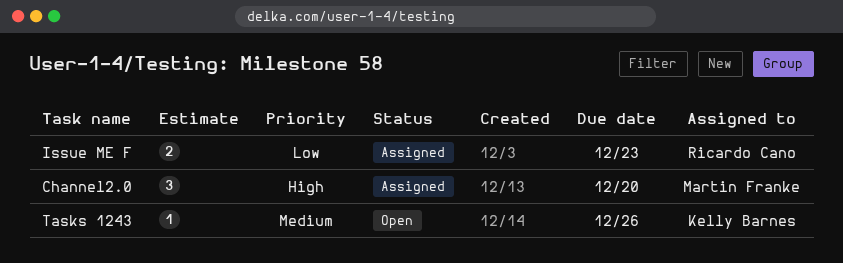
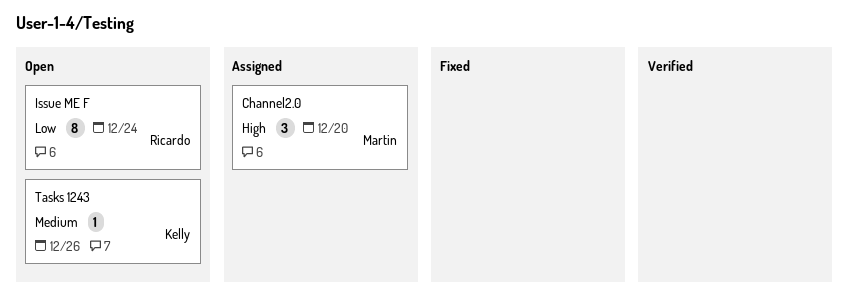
Issue ME F, status: Assigned -> Open
Issue ME F, estimate: 2 -> 8
Issue ME F, due: Dec 23 -> Dec 24

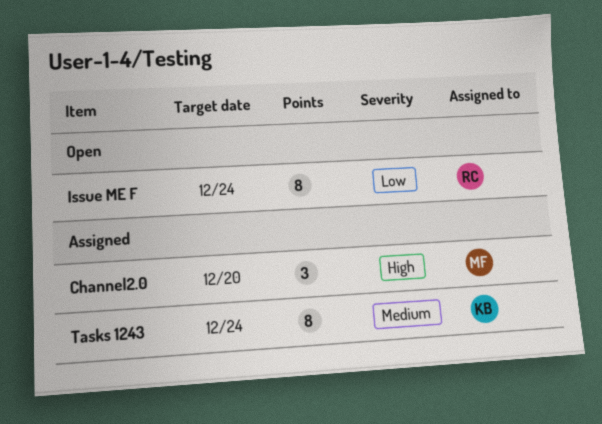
Tasks 1243, status: Open -> Assigned
Tasks 1243, estimate: 1 -> 8
Tasks 1243, due: Dec 26 -> Dec 24

